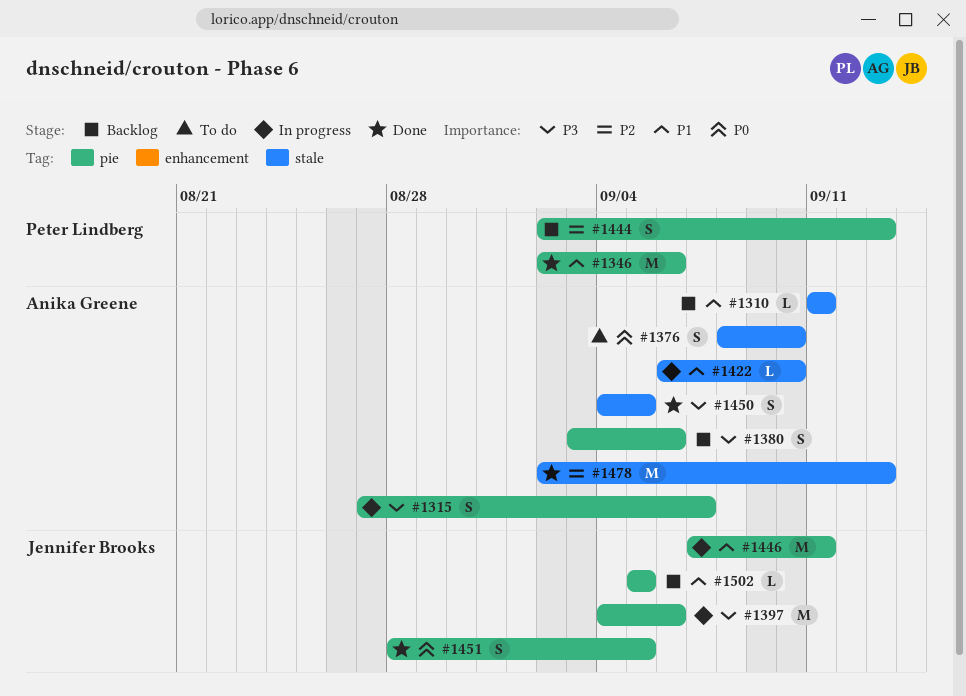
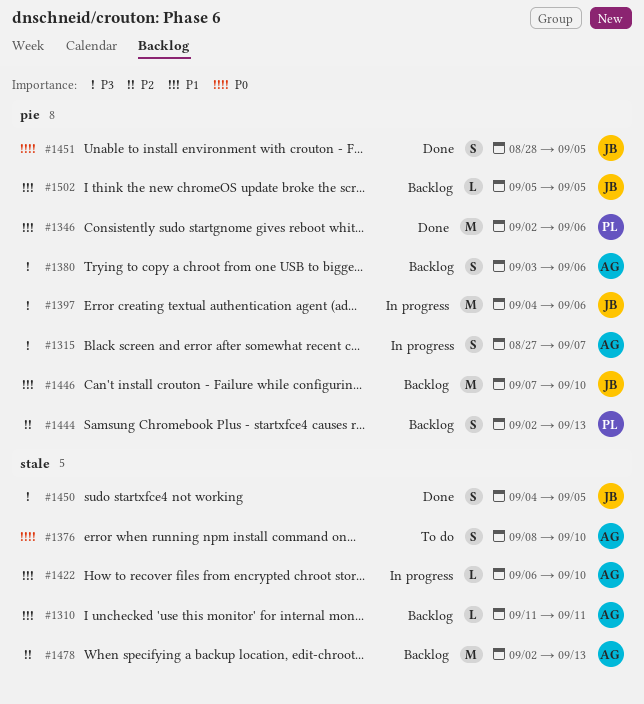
#1446, status: In progress -> Backlog
#1446, due: Sep 11 -> Sep 10
#1450, owner: Anika Greene -> Jennifer Brooks
#1478, status: Done -> Backlog

